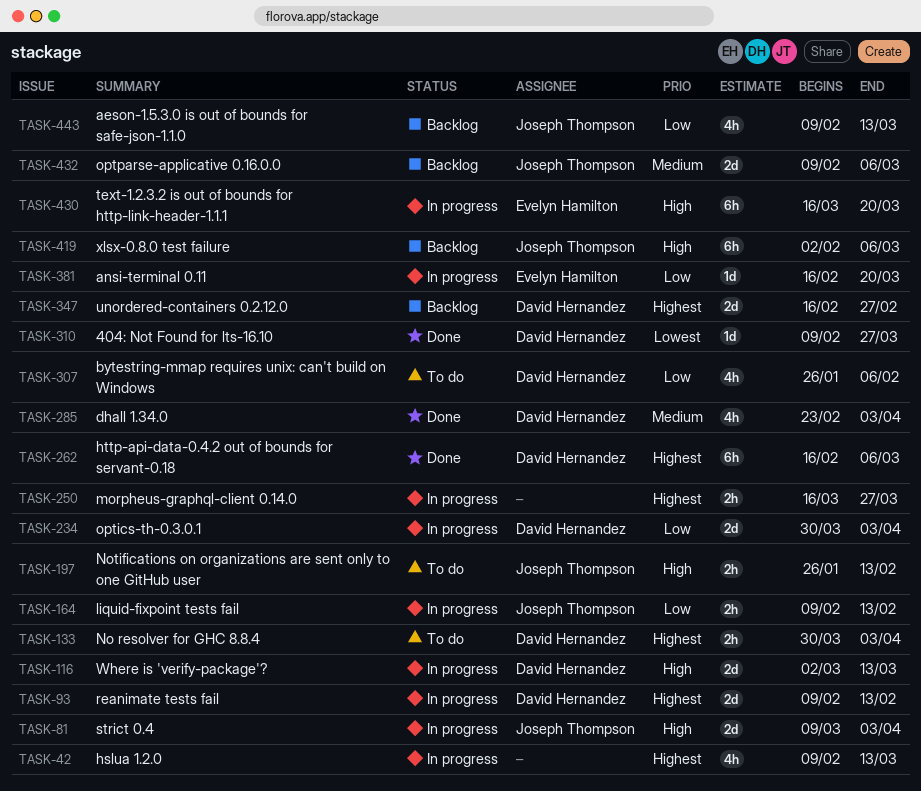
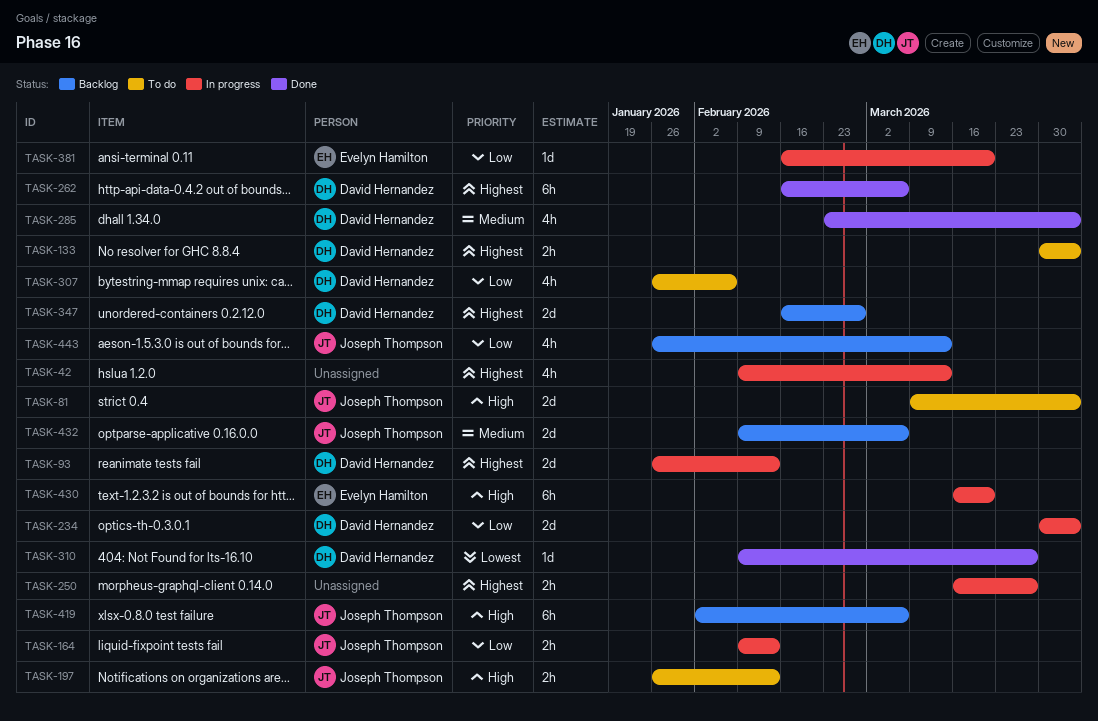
TASK-81, status: In progress -> To do
TASK-93, start: Feb 9 -> Jan 26
TASK-116: present -> none
TASK-443, start: Feb 9 -> Jan 26

